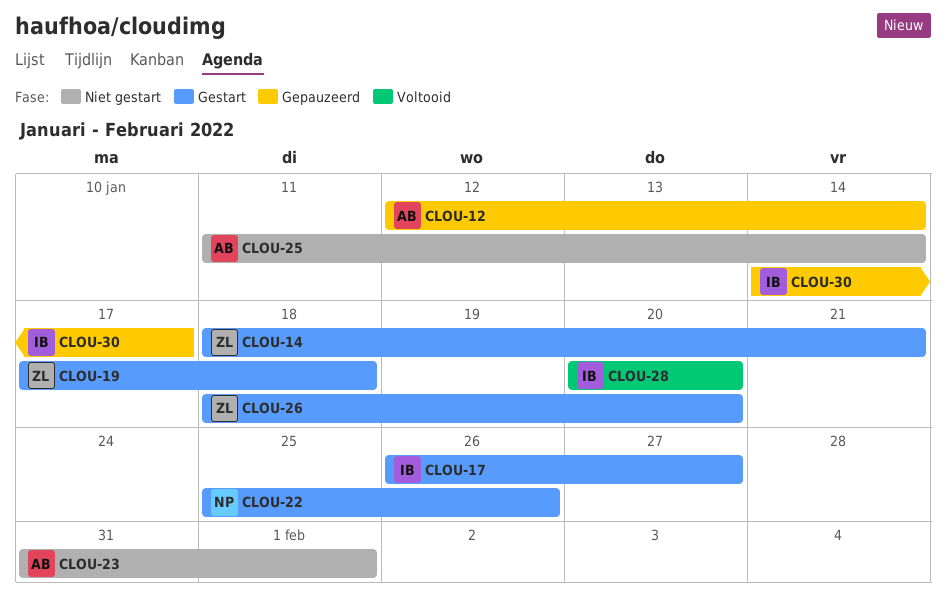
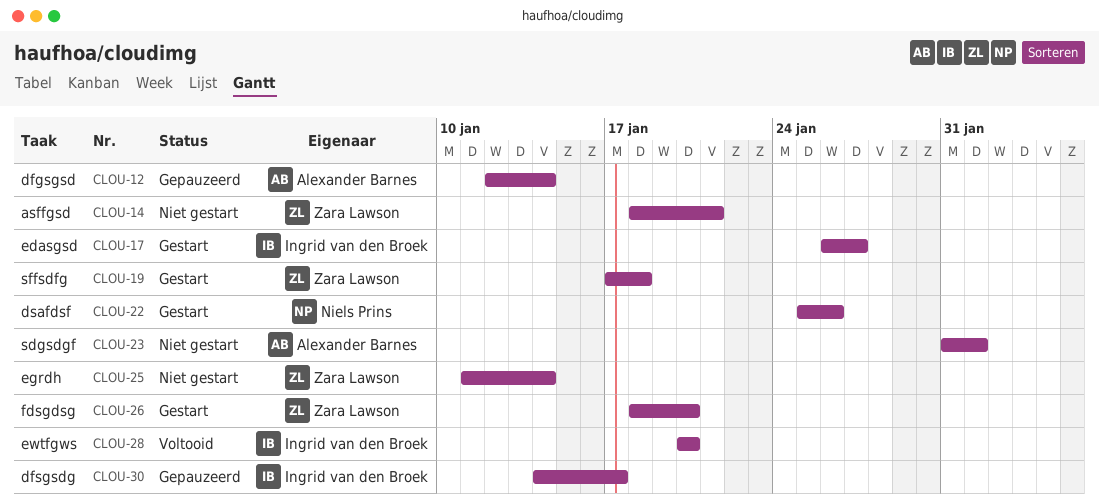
CLOU-14, status: Gestart -> Niet gestart
CLOU-25, owner: Alexander Barnes -> Zara Lawson

